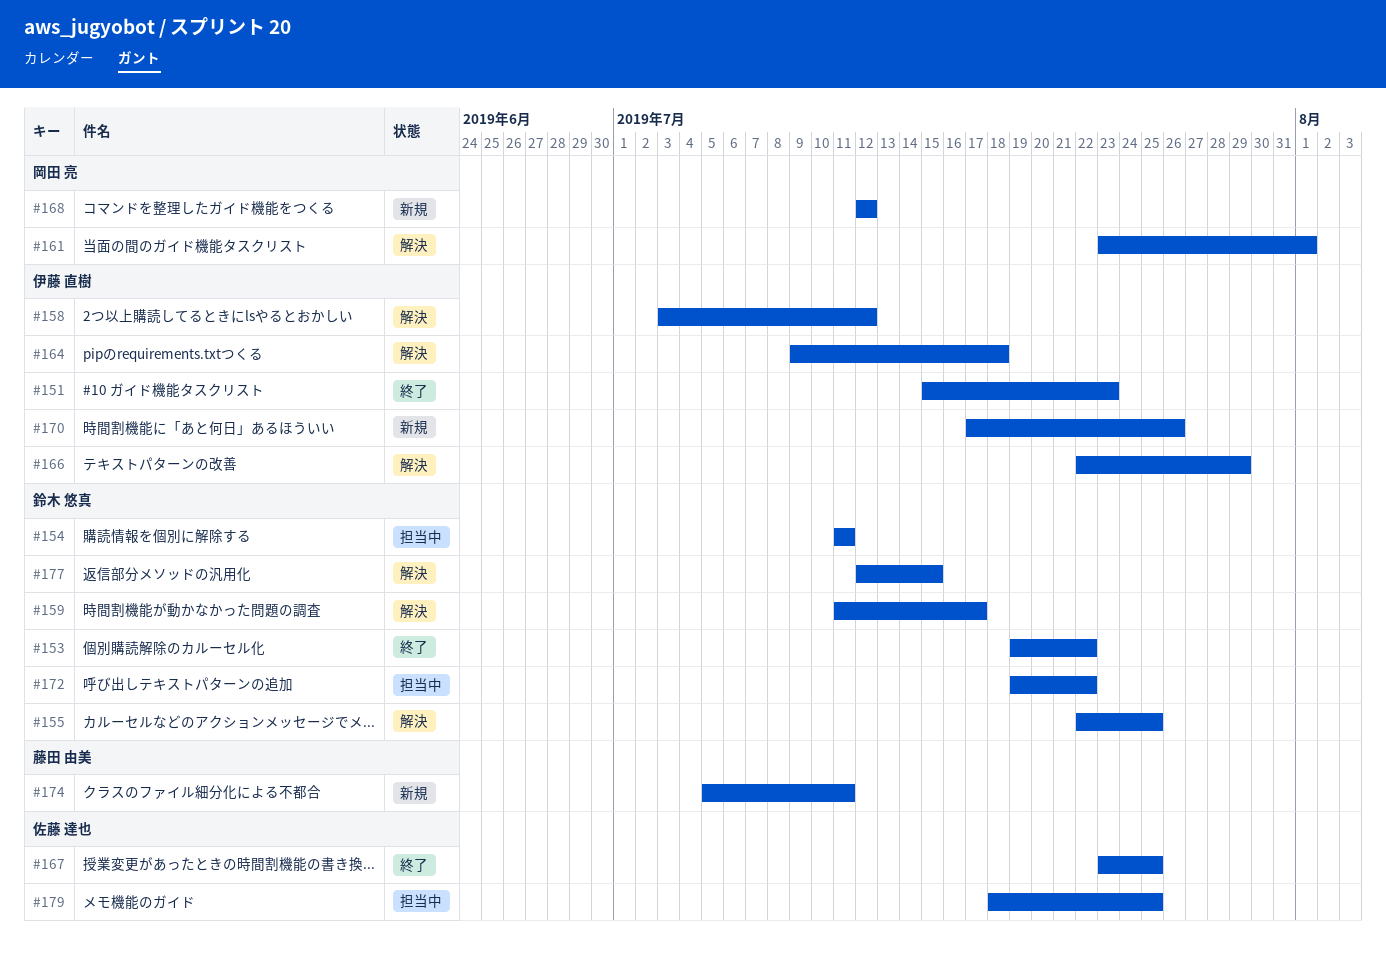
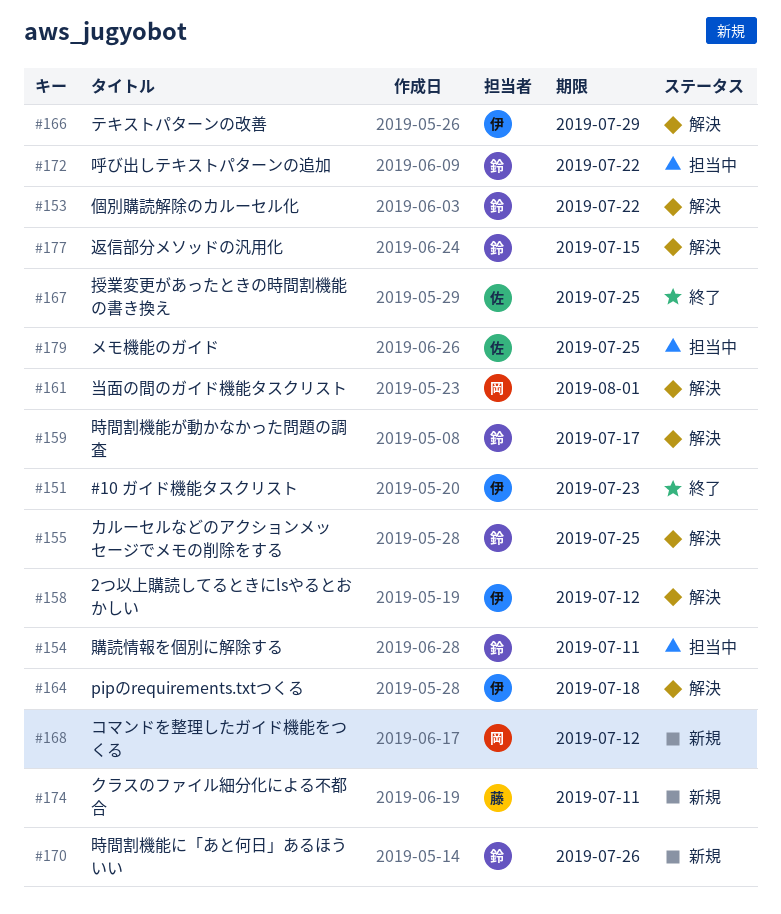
#153, status: 終了 -> 解決
#170, owner: 伊藤 直樹 -> 鈴木 悠真

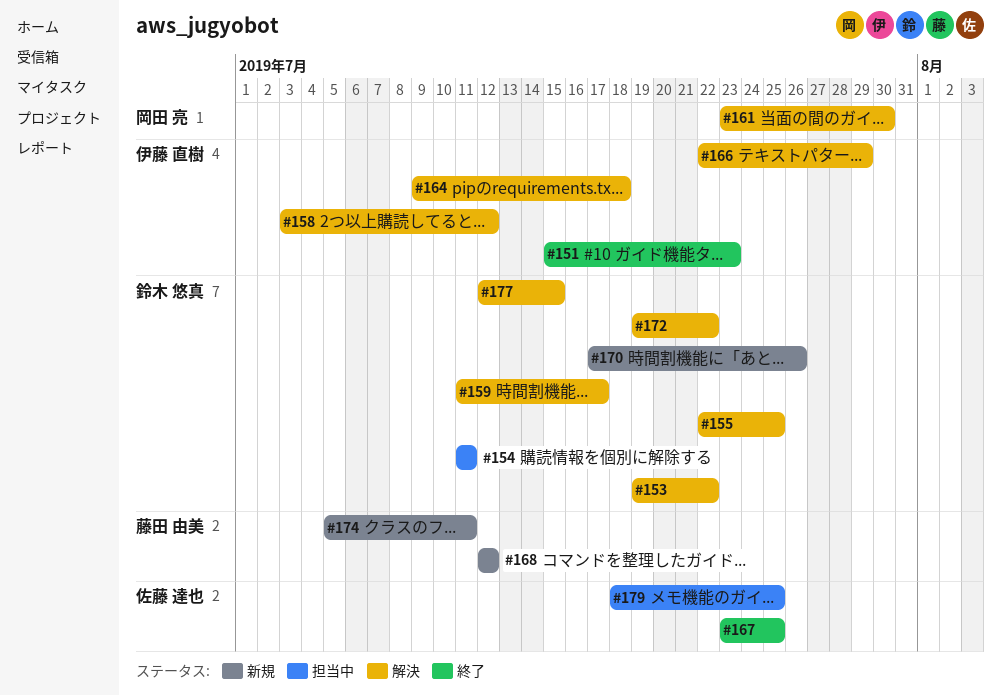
#161, due: Aug 1 -> Jul 30
#168, owner: 岡田 亮 -> 藤田 由美
#172, status: 担当中 -> 解決

